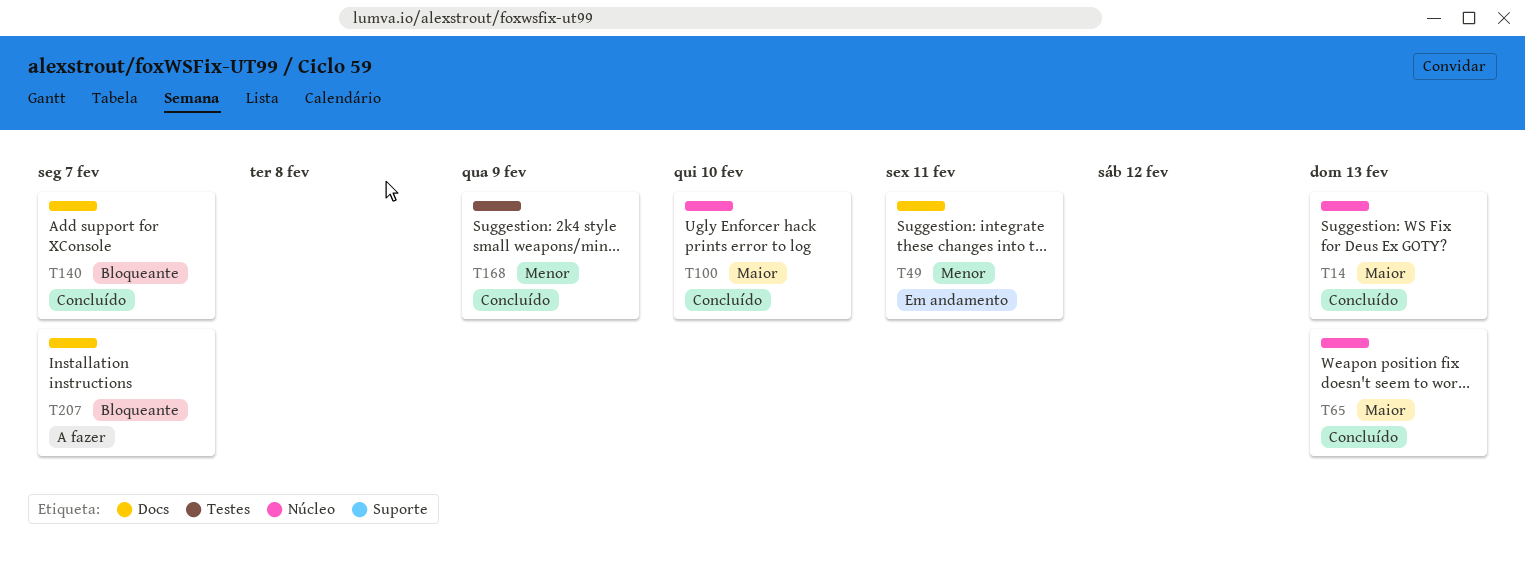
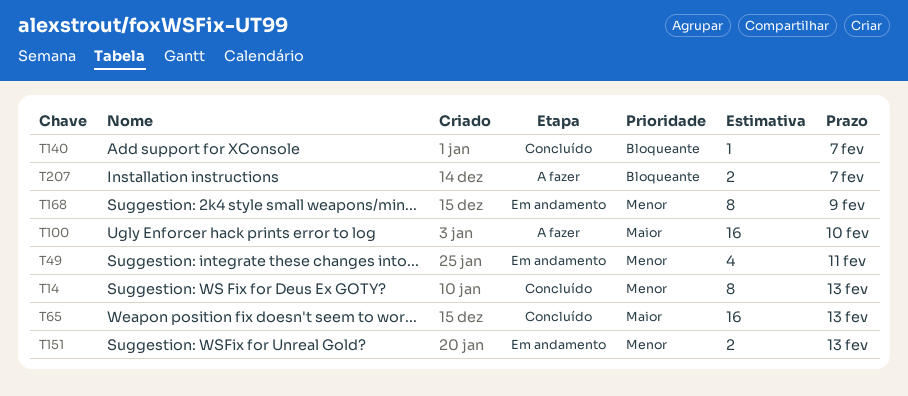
T14, priority: Maior -> Menor
T100, status: Concluído -> A fazer
T151: none -> present
T168, status: Concluído -> Em andamento

